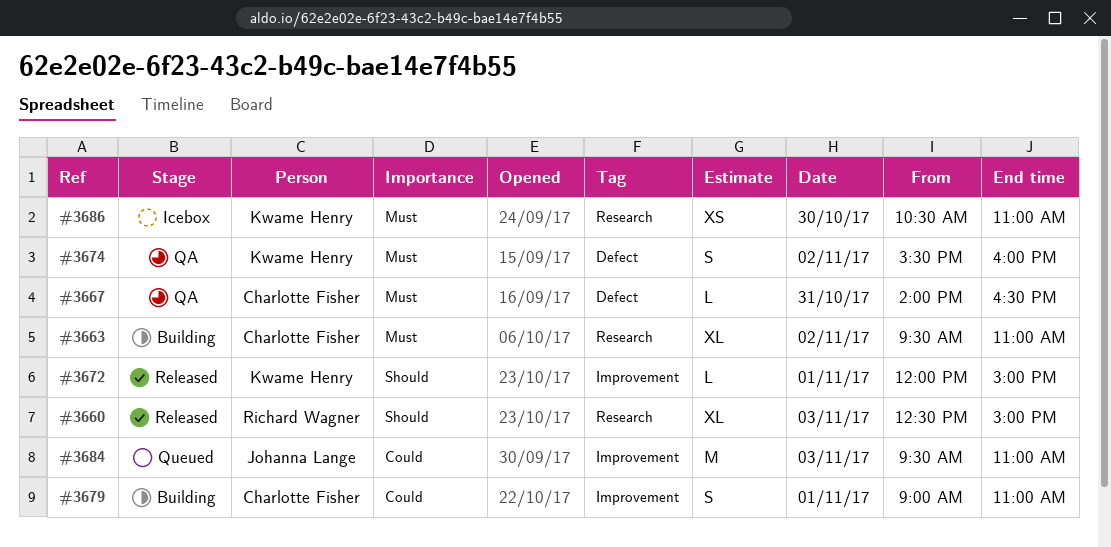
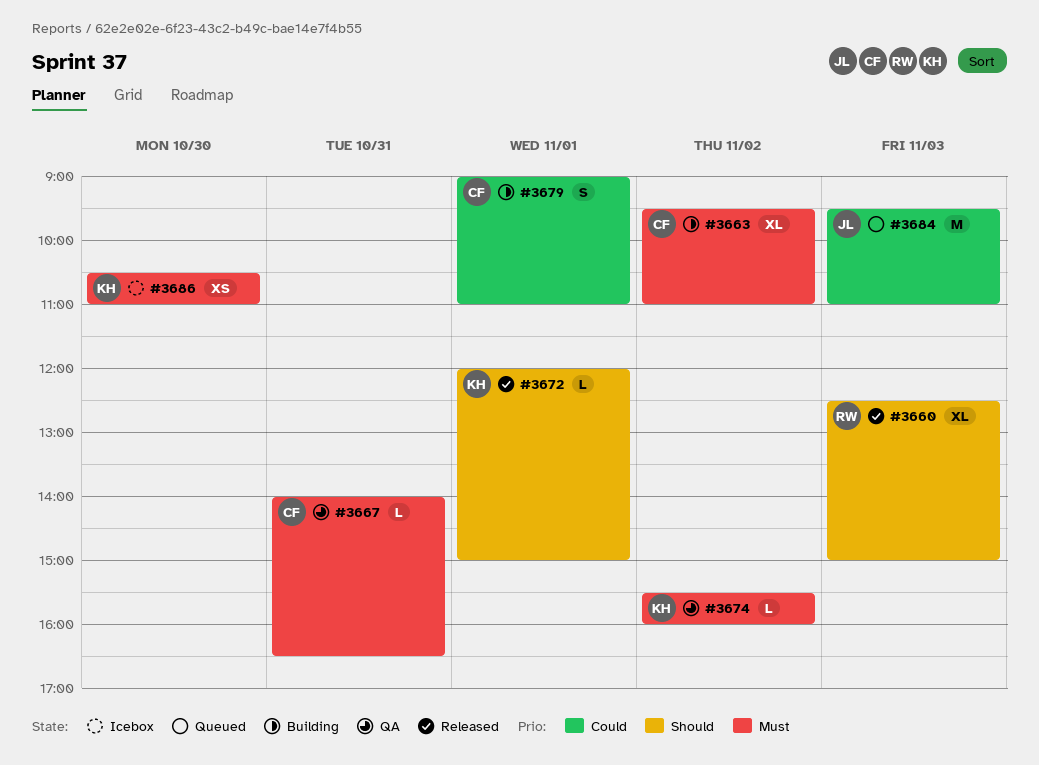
#3674, estimate: S -> L

